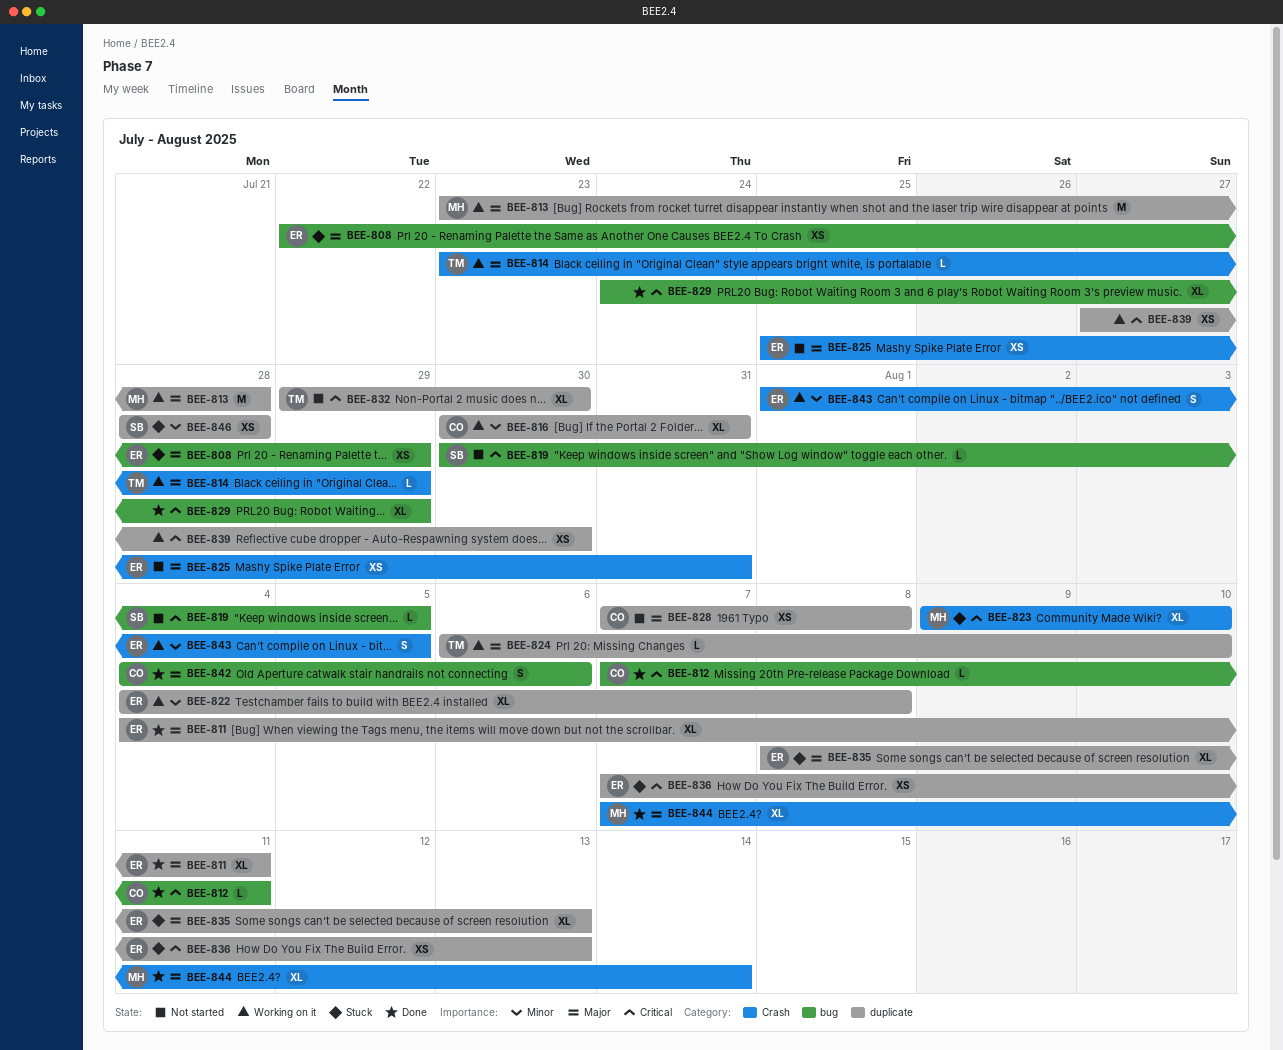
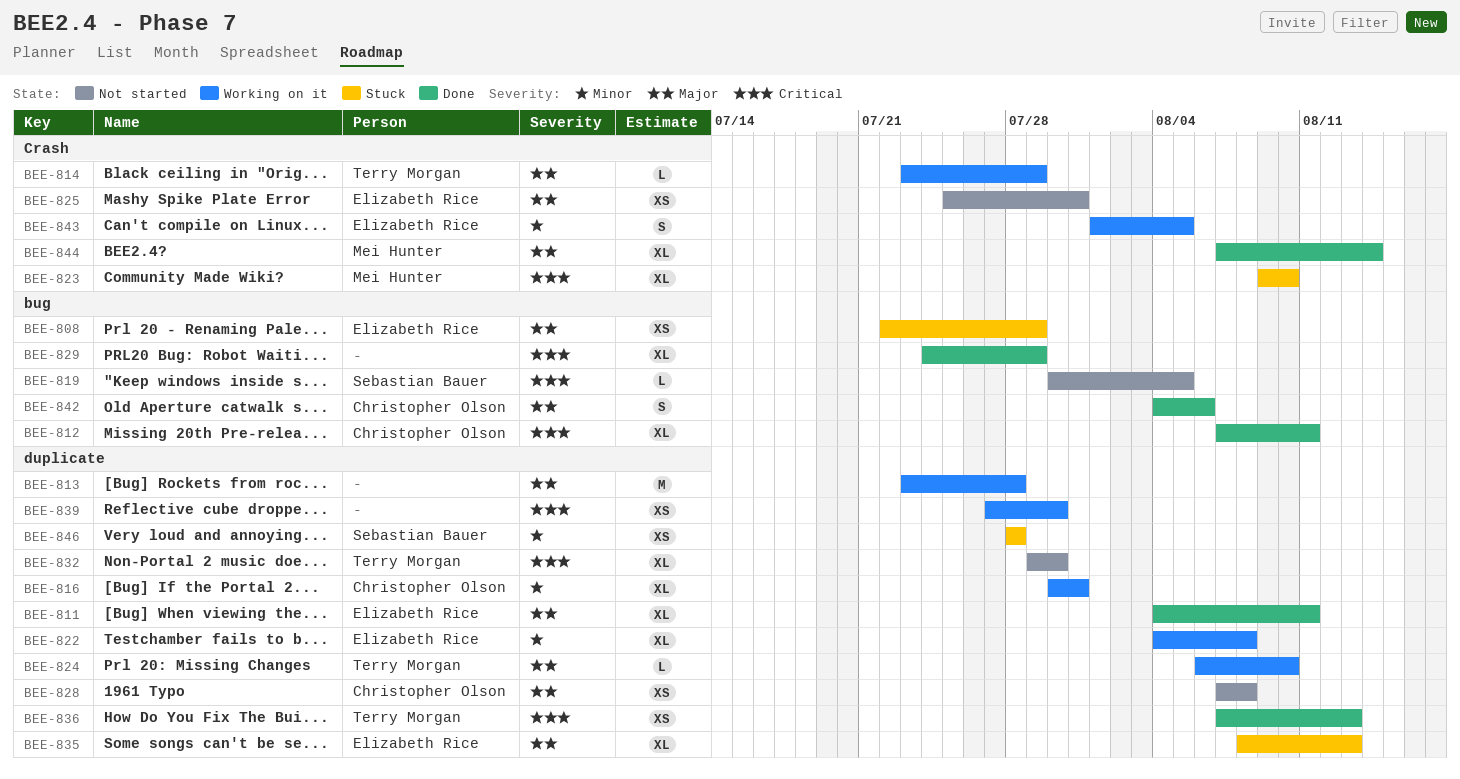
BEE-812, estimate: L -> XL
BEE-813, owner: Mei Hunter -> none
BEE-836, status: Stuck -> Done
BEE-836, owner: Elizabeth Rice -> Terry Morgan

